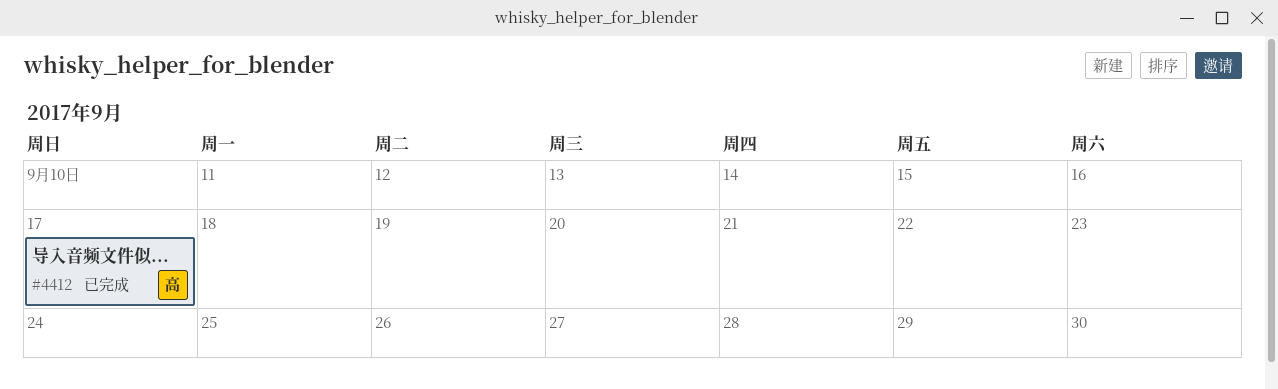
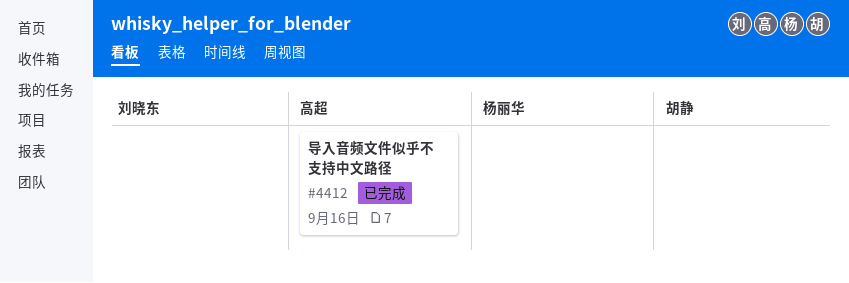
#4412, due: Sep 17 -> Sep 16

